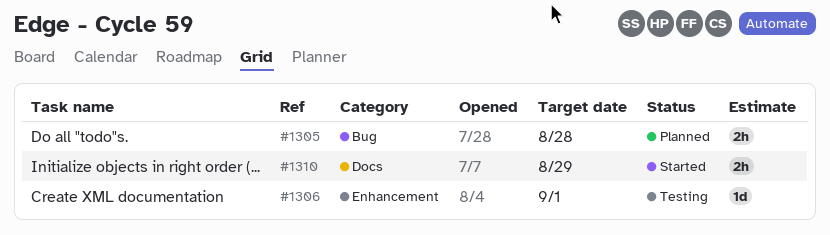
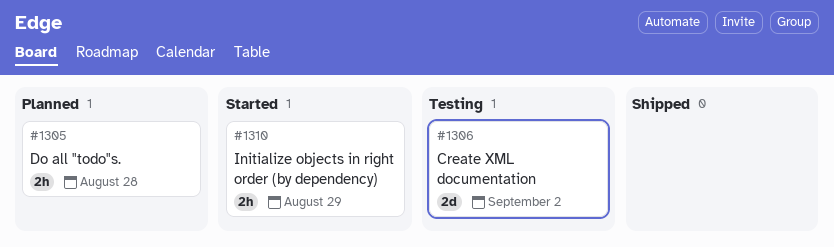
#1306, estimate: 1d -> 2d
#1306, due: Sep 1 -> Sep 2

